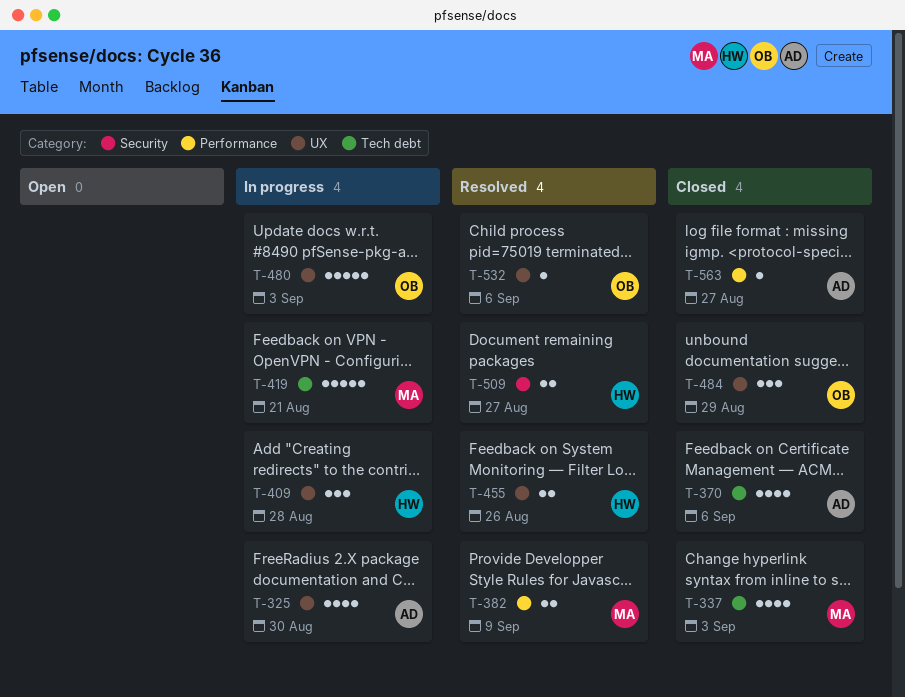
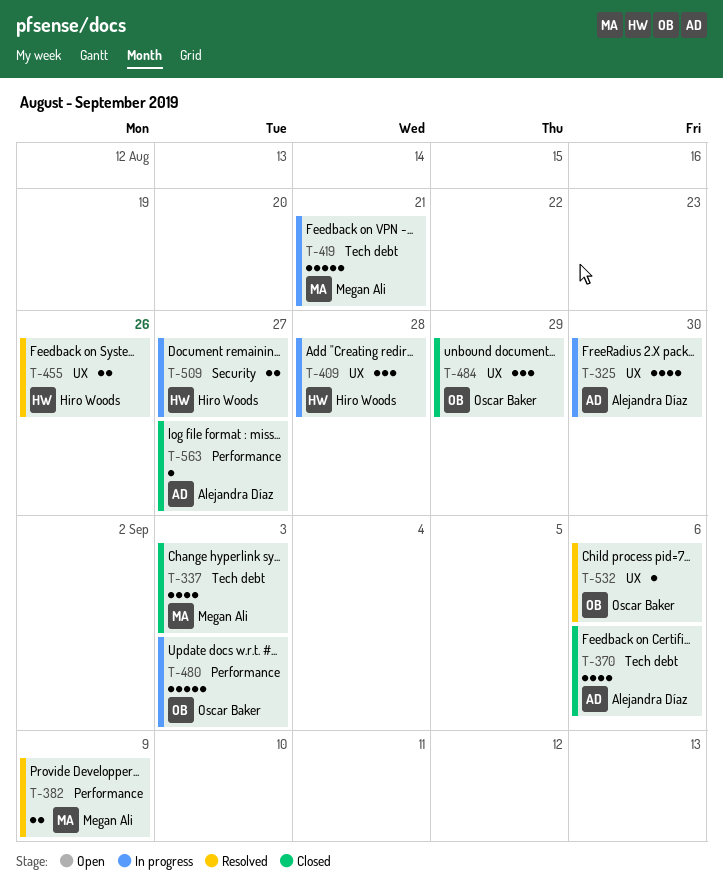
T-480, label: UX -> Performance
T-509, status: Resolved -> In progress

